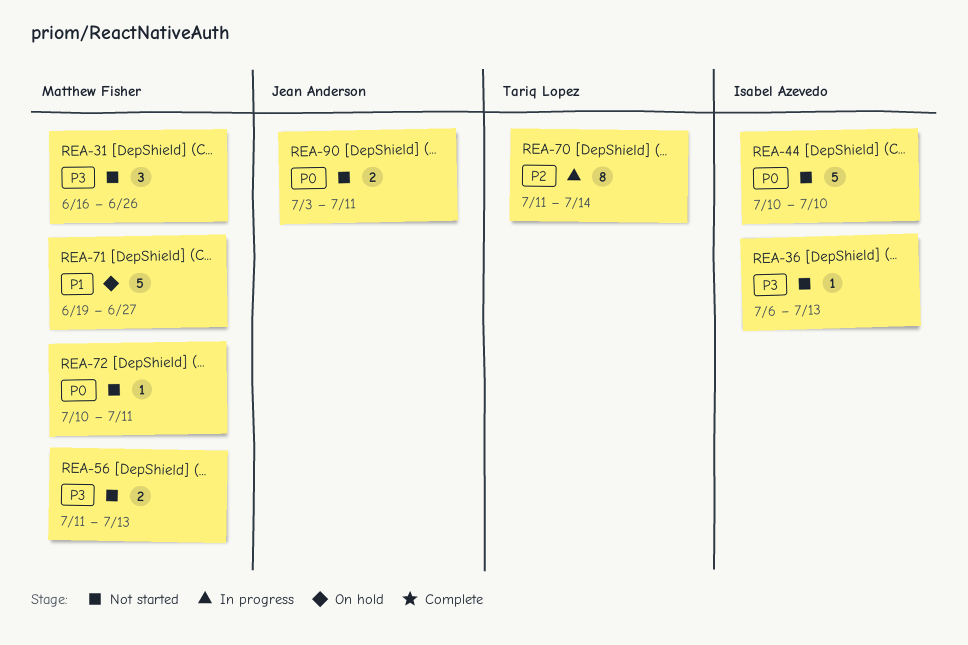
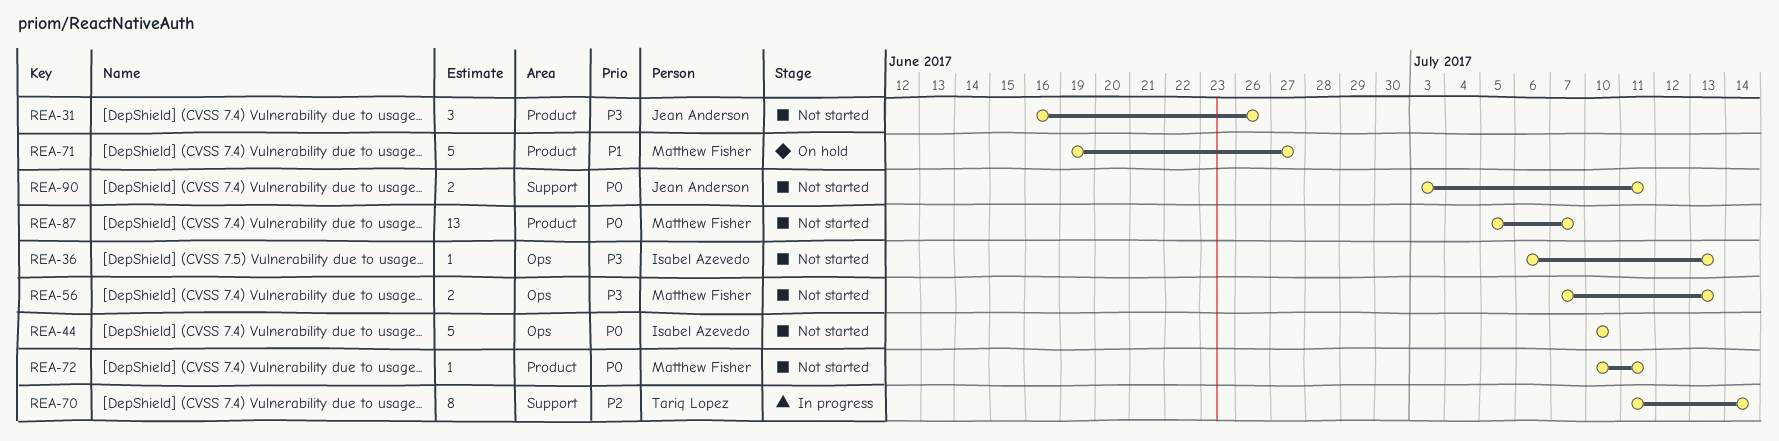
REA-31, owner: Matthew Fisher -> Jean Anderson
REA-56, start: Jul 11 -> Jul 7
REA-87: none -> present

